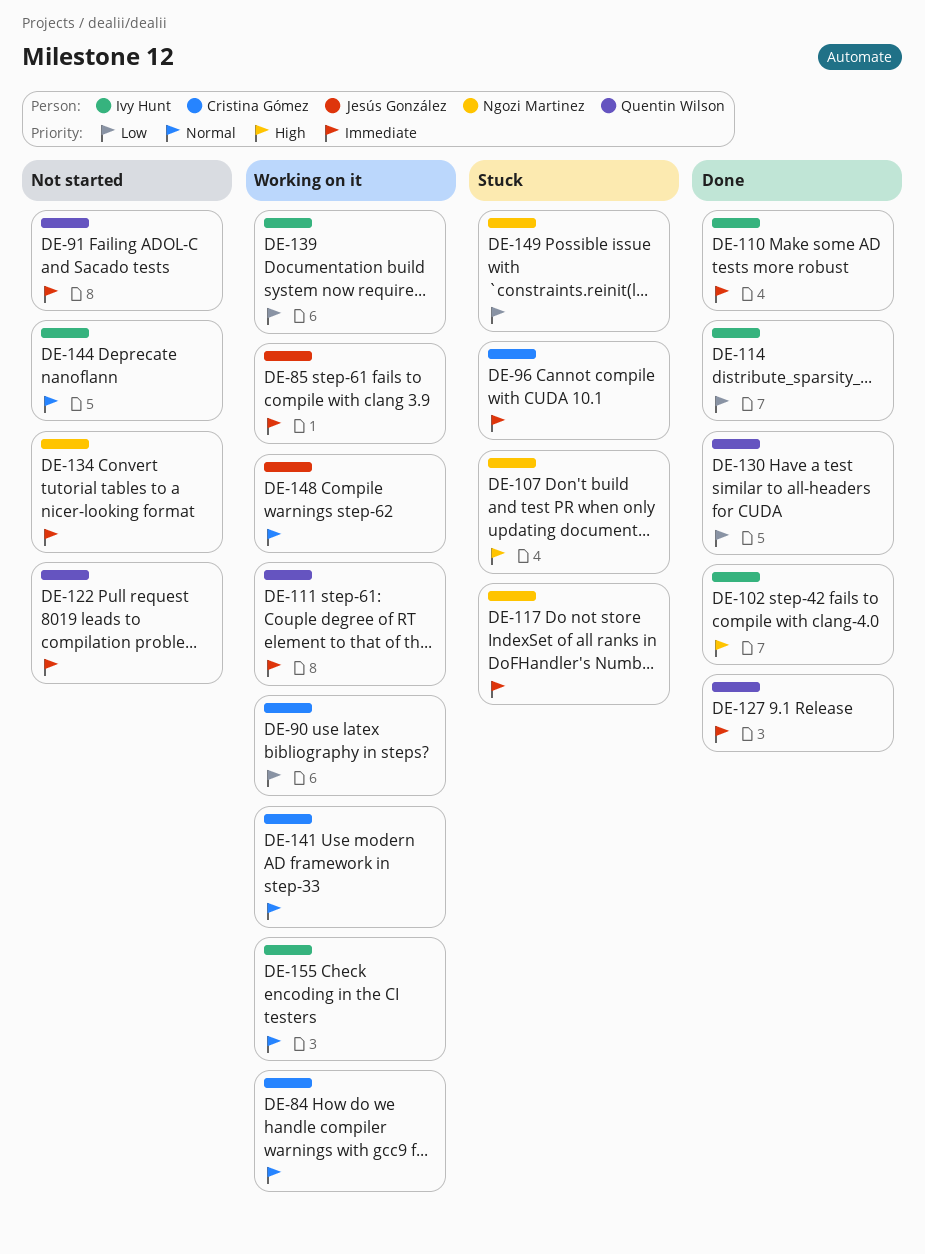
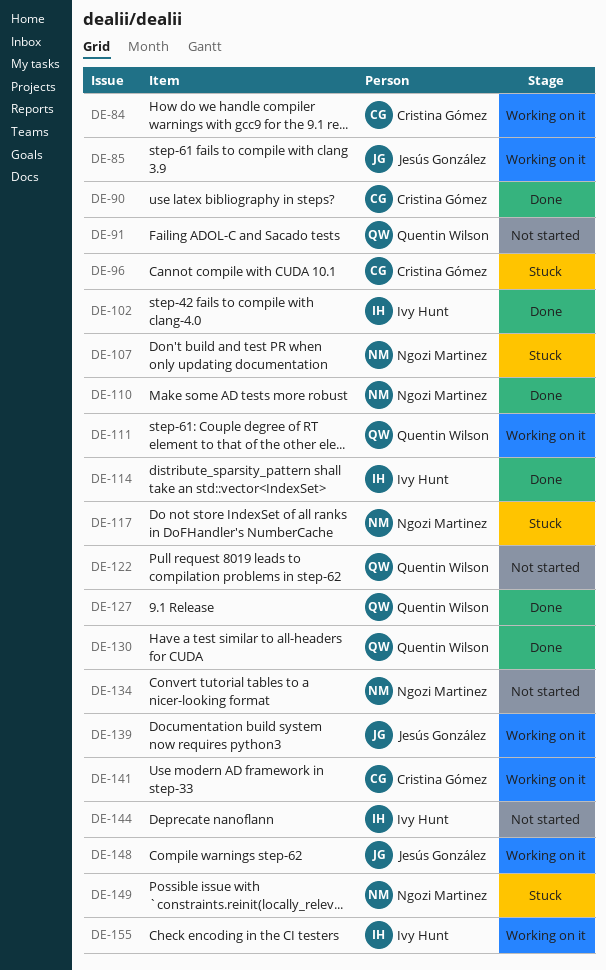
DE-90, status: Working on it -> Done
DE-110, owner: Ivy Hunt -> Ngozi Martinez
DE-139, owner: Ivy Hunt -> Jesús González

